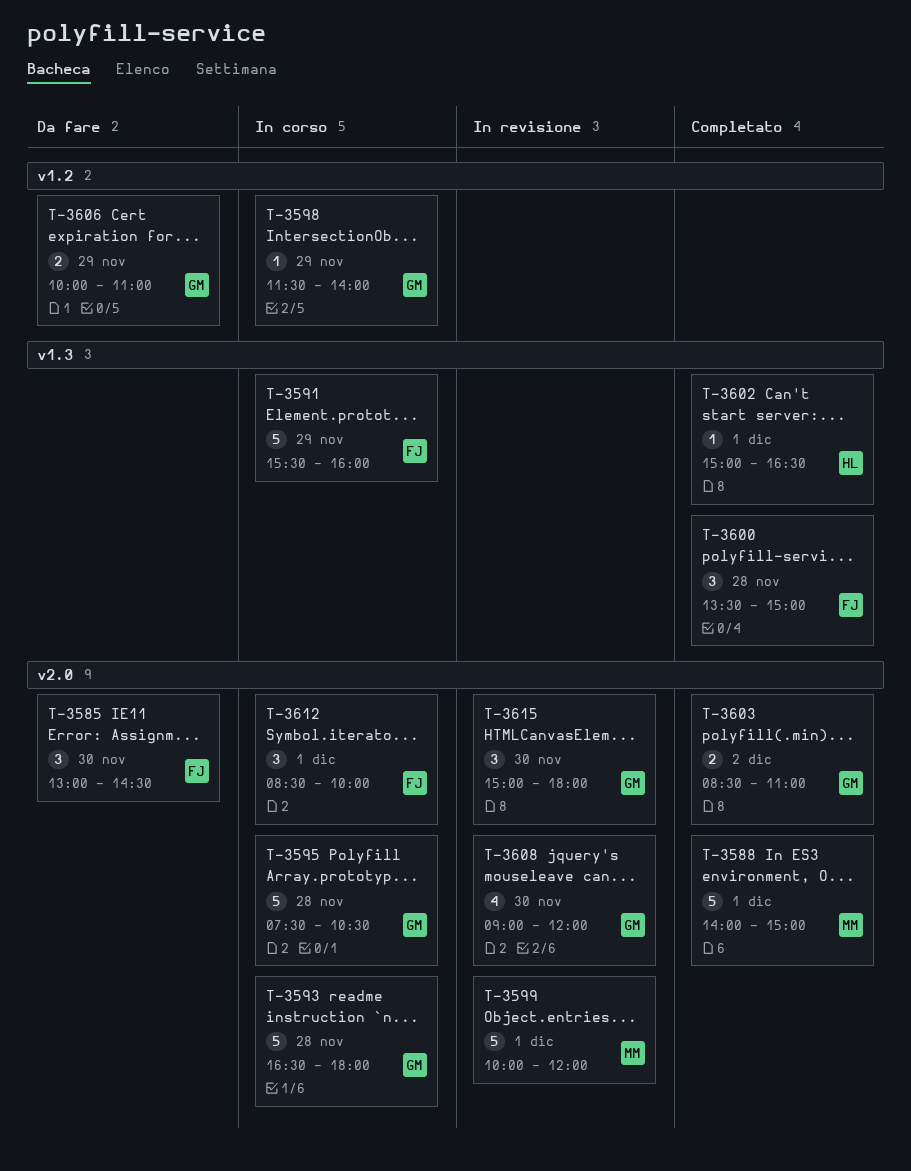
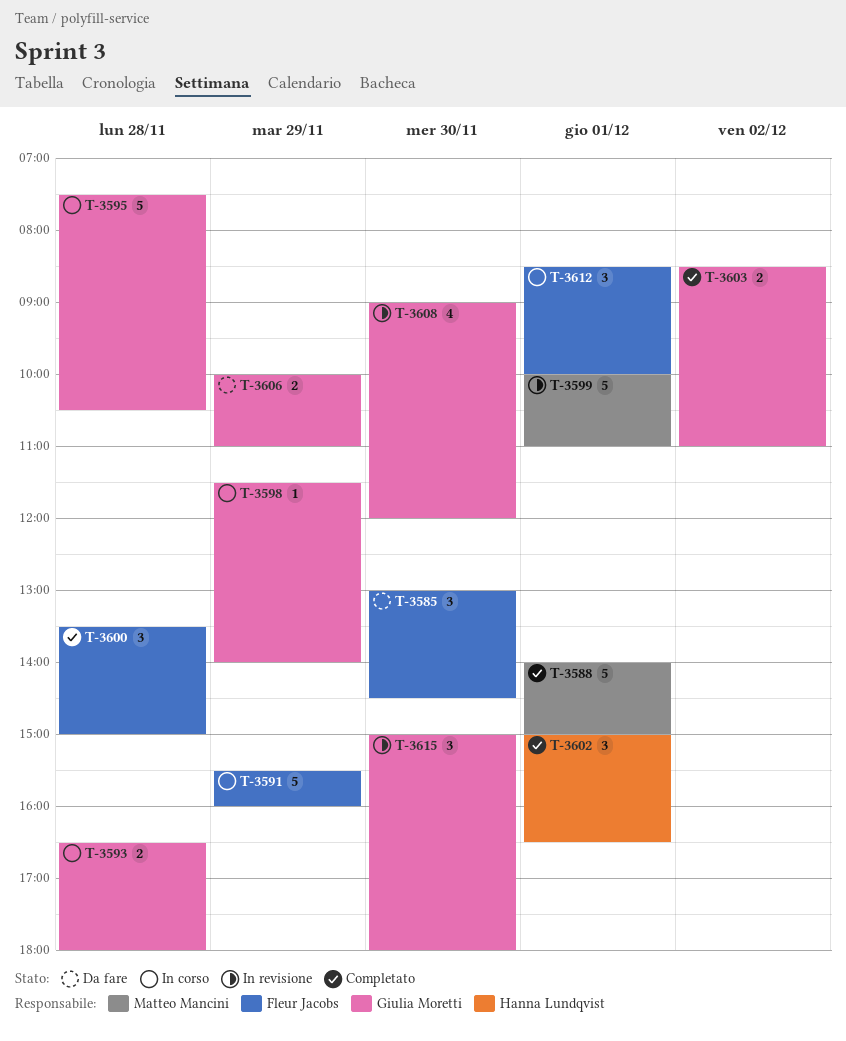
T-3593, estimate: 5 -> 2
T-3599, ends: 12:00 -> 11:00
T-3602, estimate: 1 -> 3

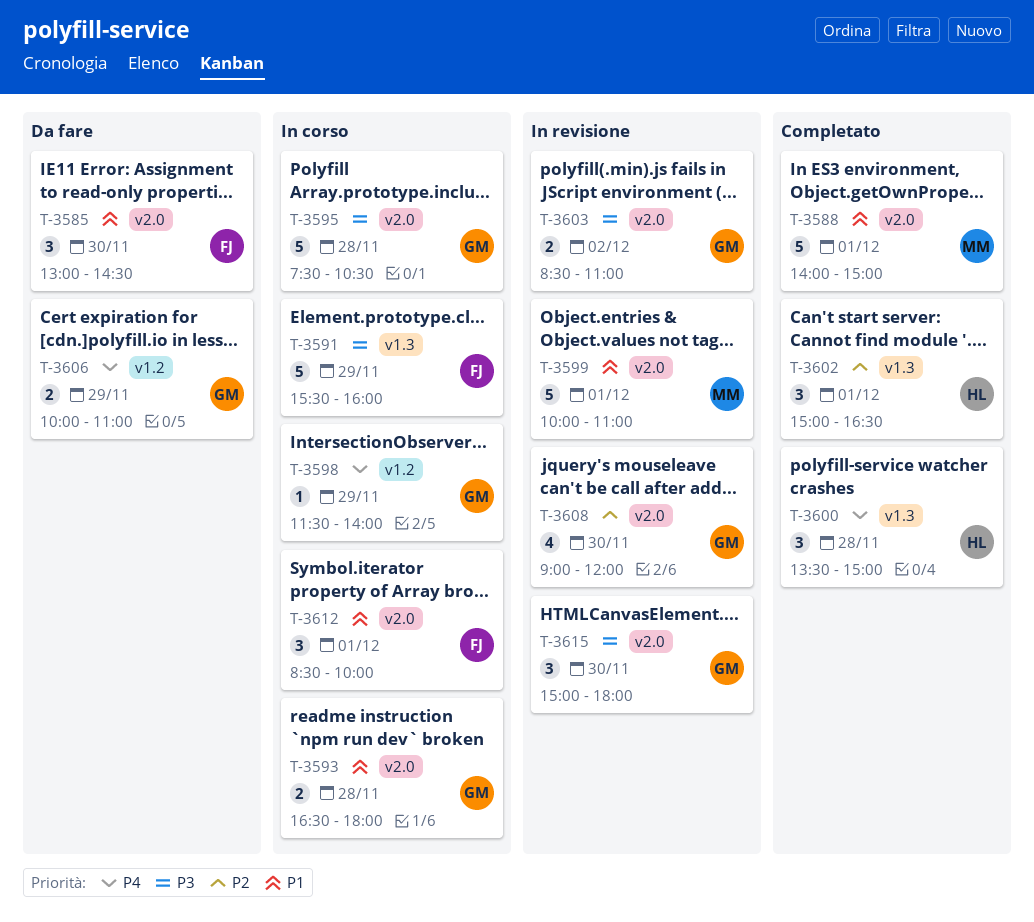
T-3600, owner: Fleur Jacobs -> Hanna Lundqvist
T-3603, status: Completato -> In revisione

